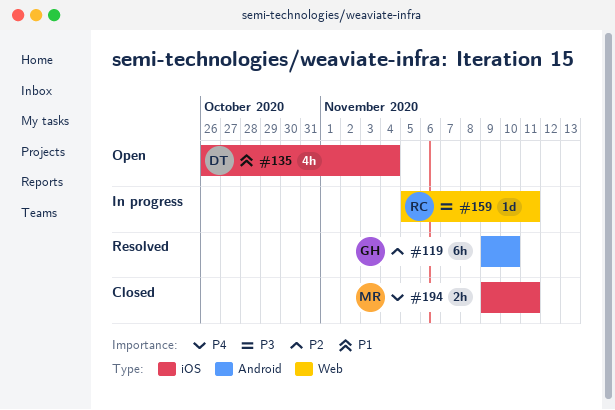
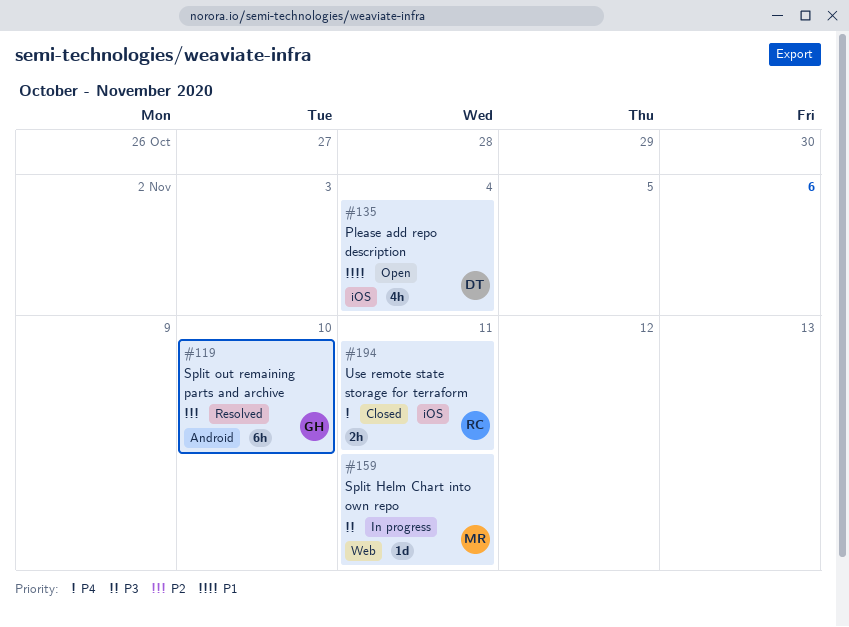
#159, owner: RC -> MR
#194, owner: MR -> RC

